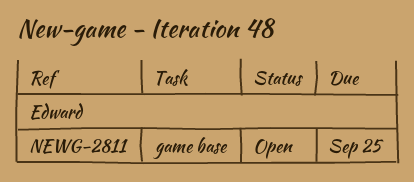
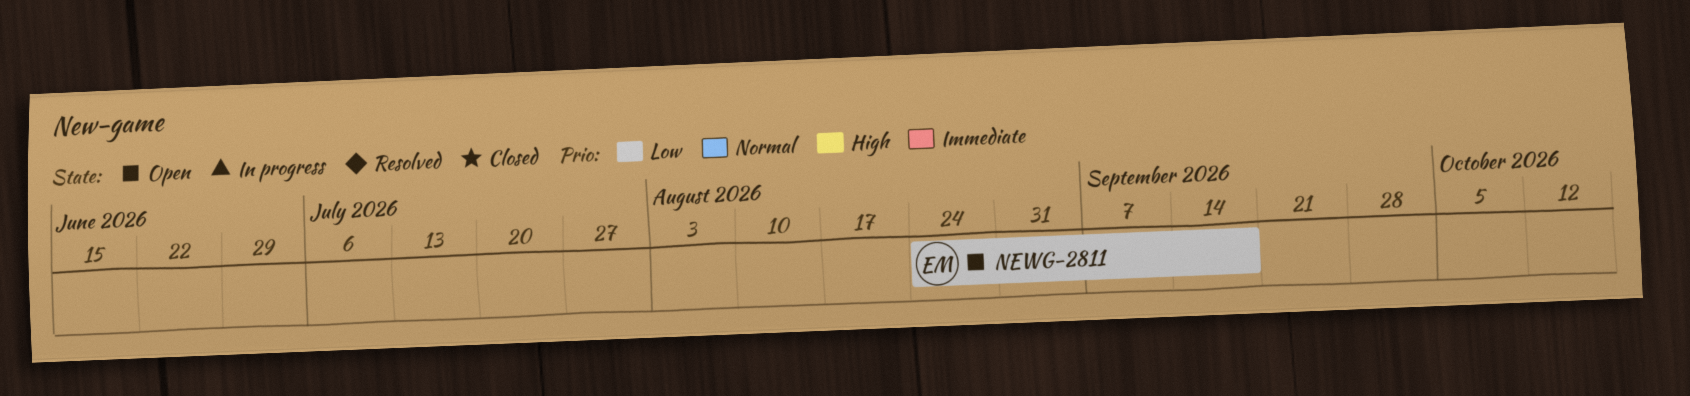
NEWG-2811, due: Sep 25 -> Sep 18

